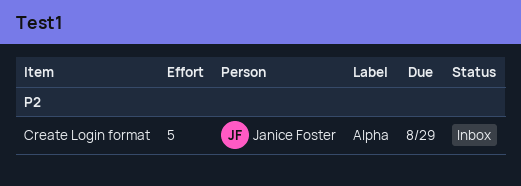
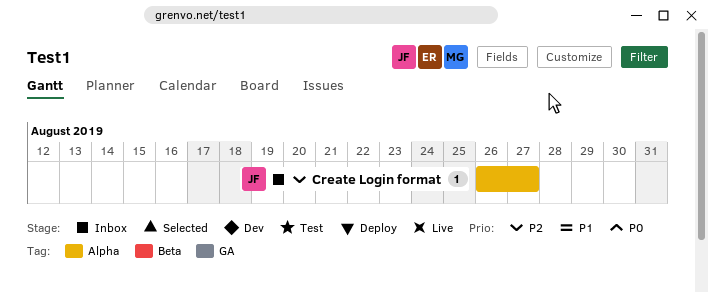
Create Login format, estimate: 5 -> 1
Create Login format, due: Aug 29 -> Aug 27

